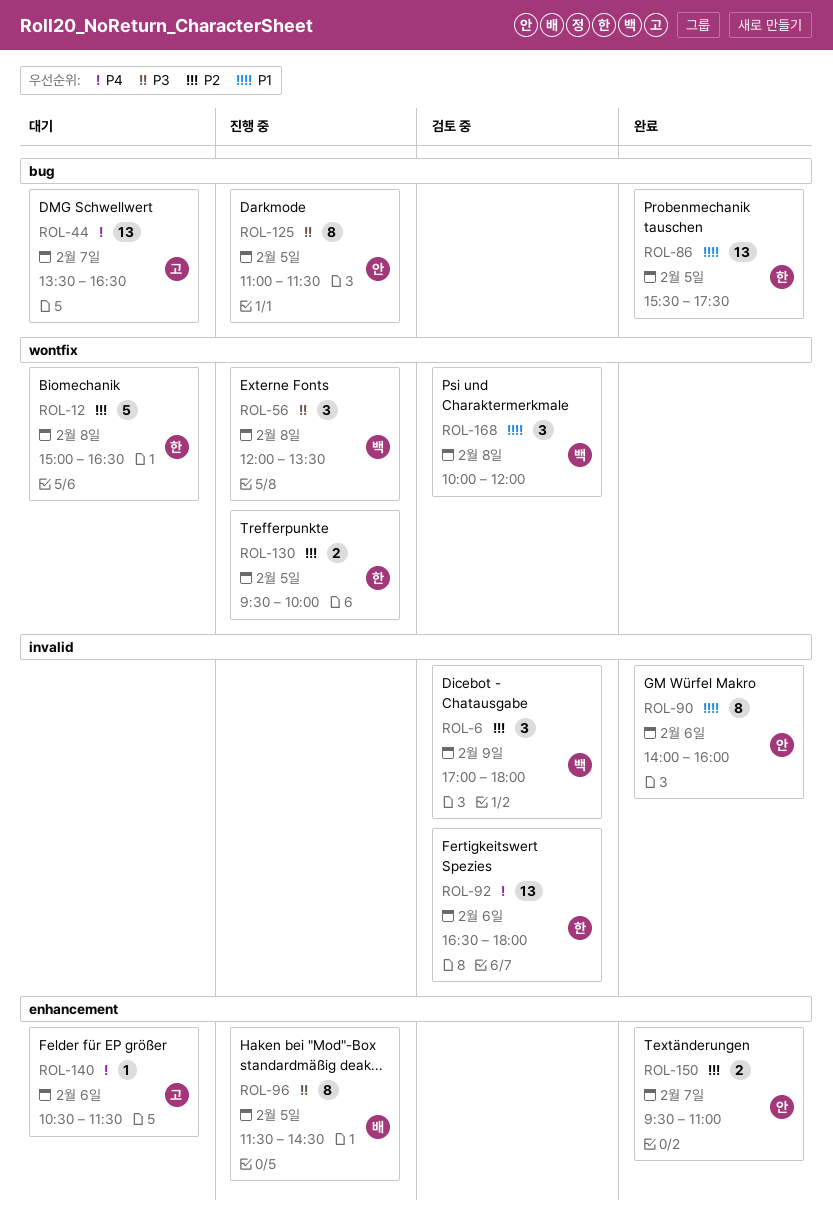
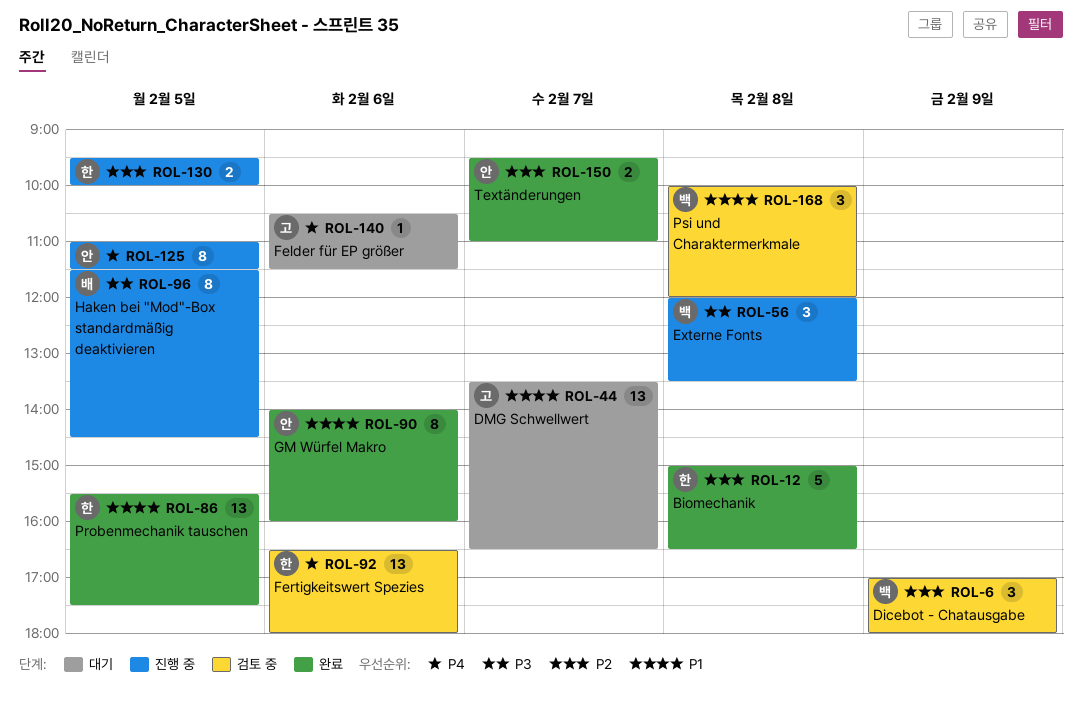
ROL-12, status: 대기 -> 완료
ROL-44, priority: P4 -> P1
ROL-125, priority: P3 -> P4

